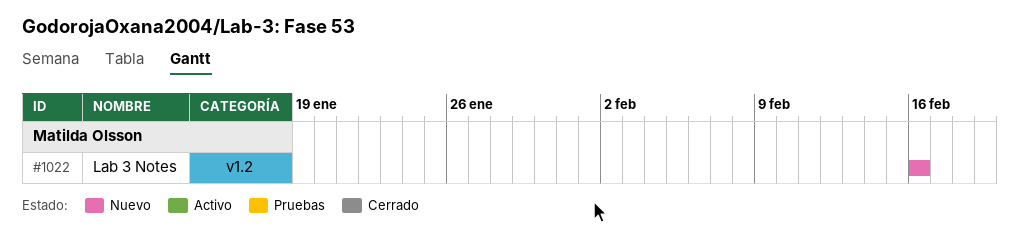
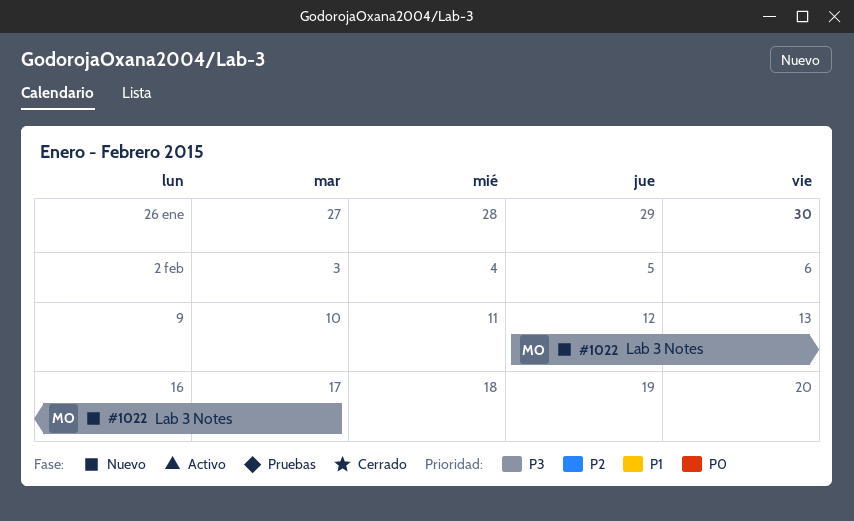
#1022, start: Feb 16 -> Feb 12
#1022, due: Feb 16 -> Feb 17

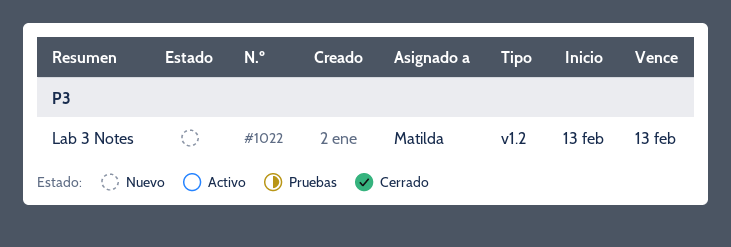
#1022, start: Feb 12 -> Feb 13
#1022, due: Feb 17 -> Feb 13

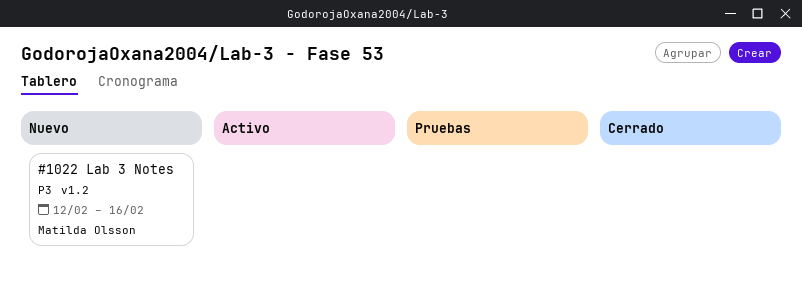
#1022, start: Feb 13 -> Feb 12
#1022, due: Feb 13 -> Feb 16

